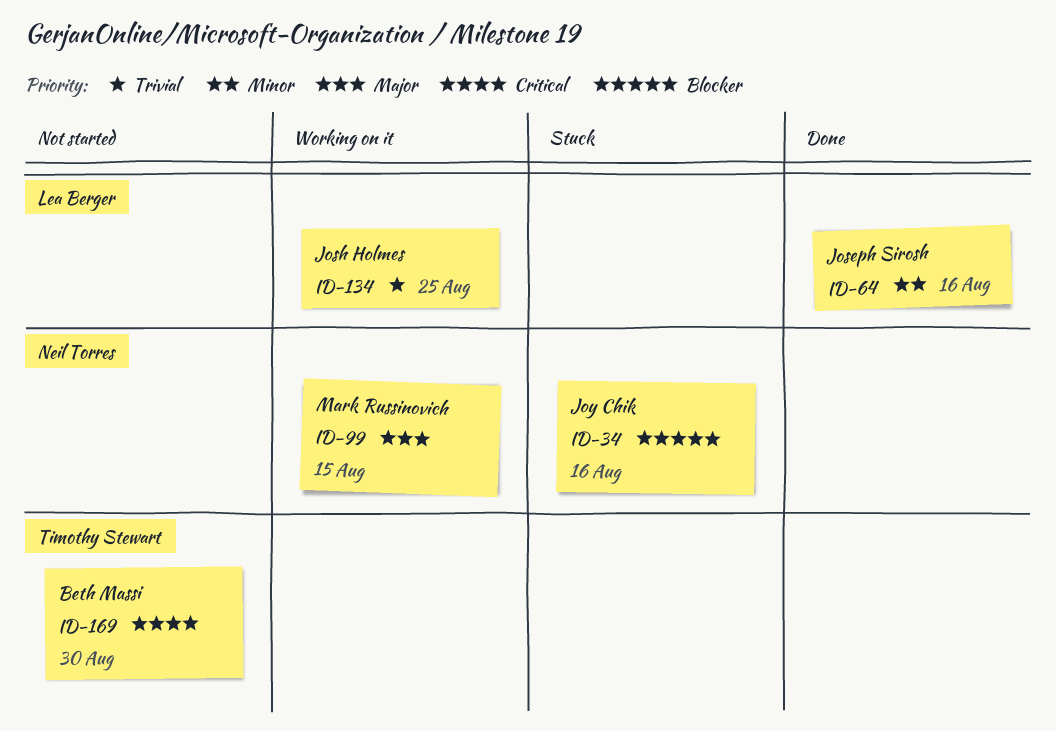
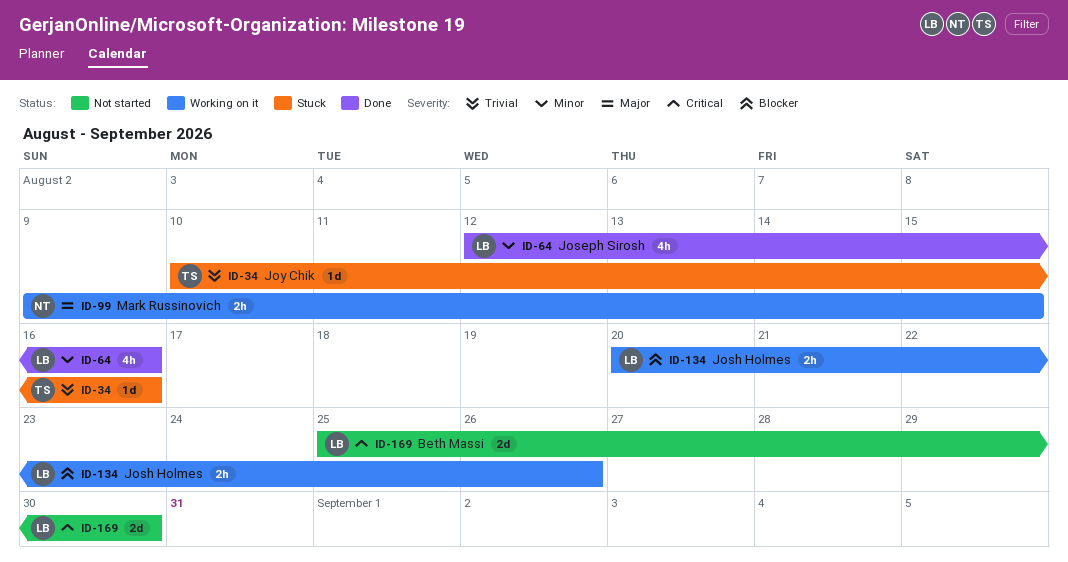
ID-34, owner: Neil Torres -> Timothy Stewart
ID-34, priority: Blocker -> Trivial
ID-134, priority: Trivial -> Blocker
ID-134, due: Aug 25 -> Aug 26
ID-169, owner: Timothy Stewart -> Lea Berger

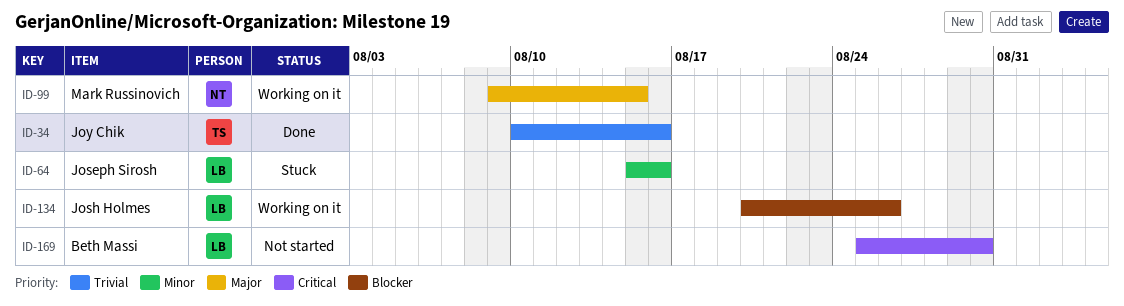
ID-34, status: Stuck -> Done
ID-64, status: Done -> Stuck
ID-64, start: Aug 12 -> Aug 15

